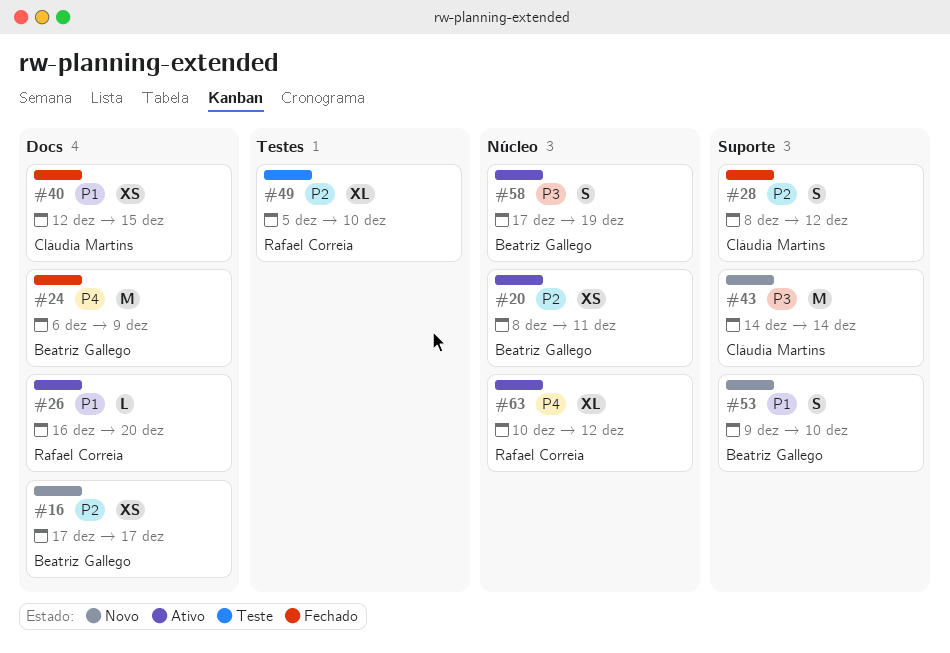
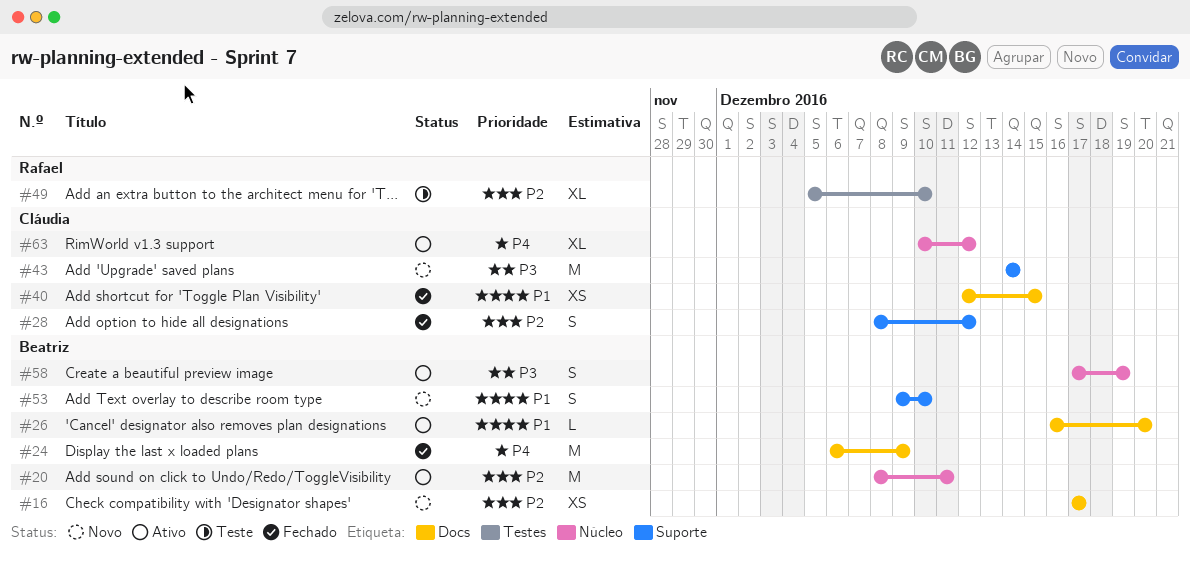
#20, estimate: XS -> M
#26, owner: Rafael Correia -> Beatriz Gallego
#63, owner: Rafael Correia -> Cláudia Martins

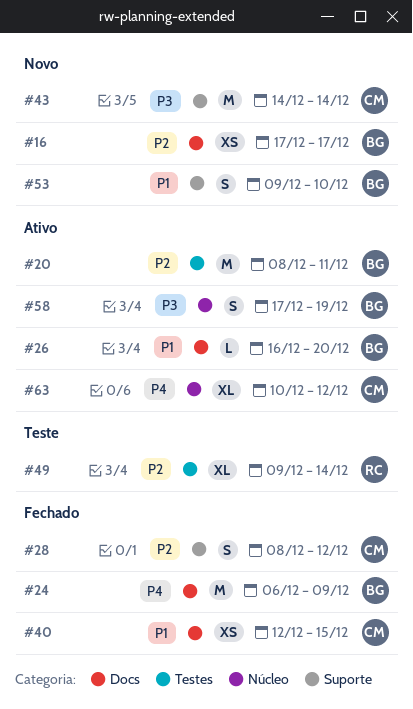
#20, label: Núcleo -> Testes
#49, start: Dec 5 -> Dec 9
#49, due: Dec 10 -> Dec 14

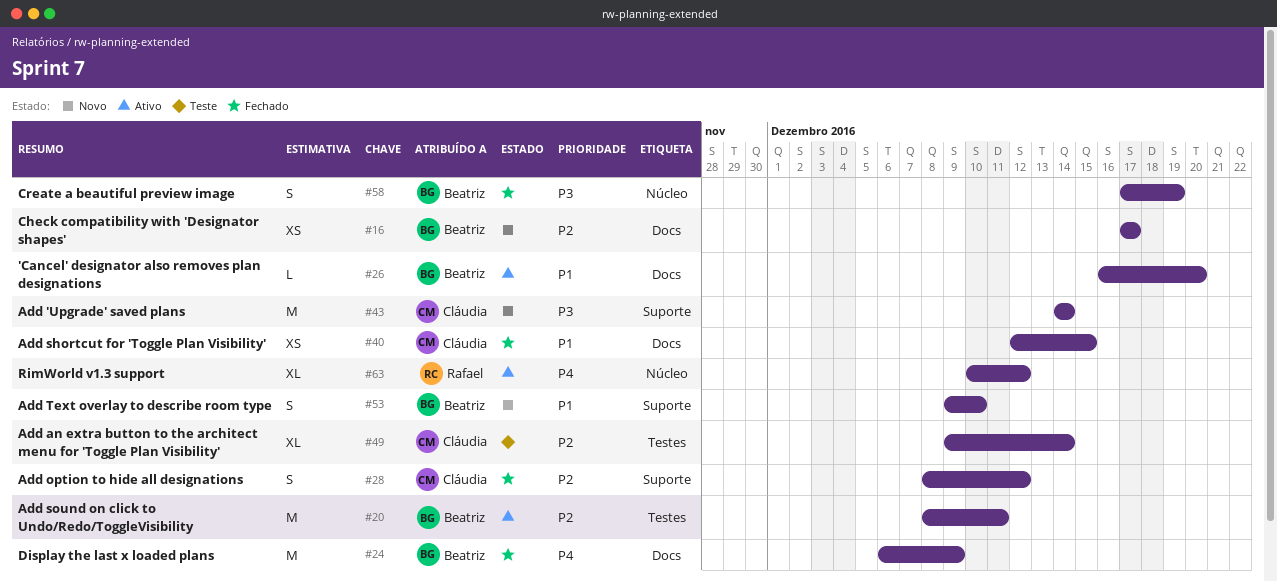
#49, owner: Rafael -> Cláudia
#58, status: Ativo -> Fechado
#63, owner: Cláudia -> Rafael

